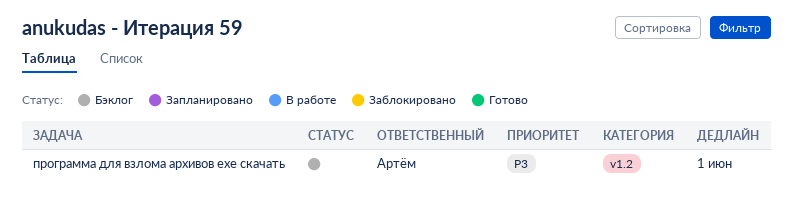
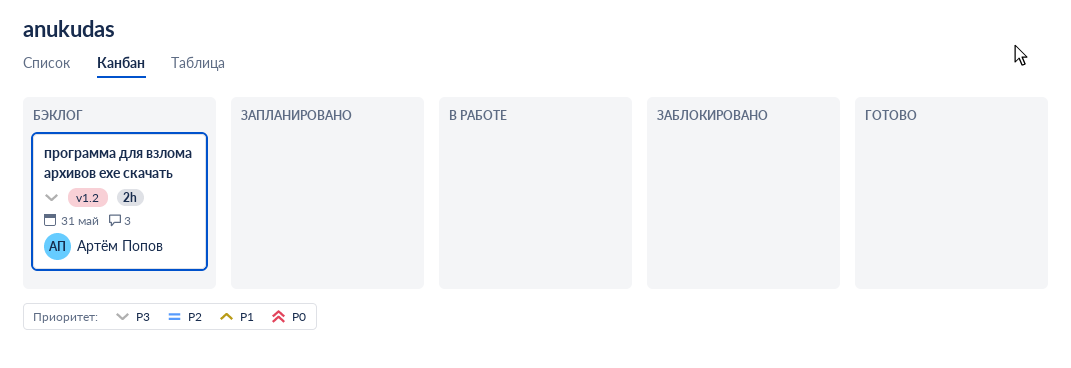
программа для взлома архивов exe скачать, due: Jun 1 -> May 31

